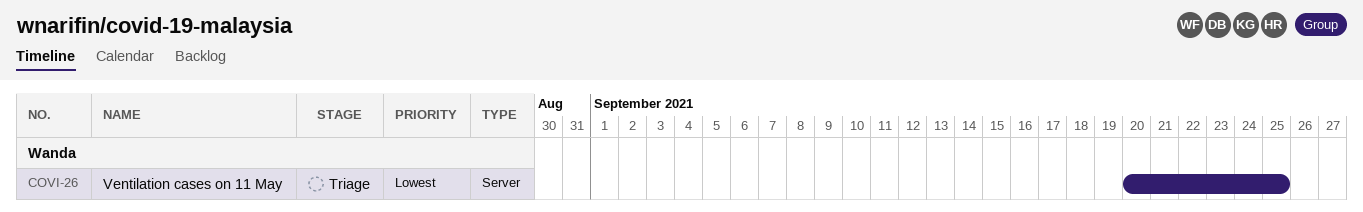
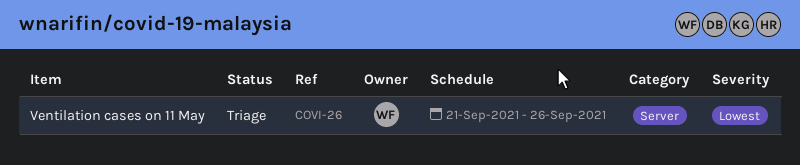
COVI-26, start: Sep 20 -> Sep 21
COVI-26, due: Sep 25 -> Sep 26

